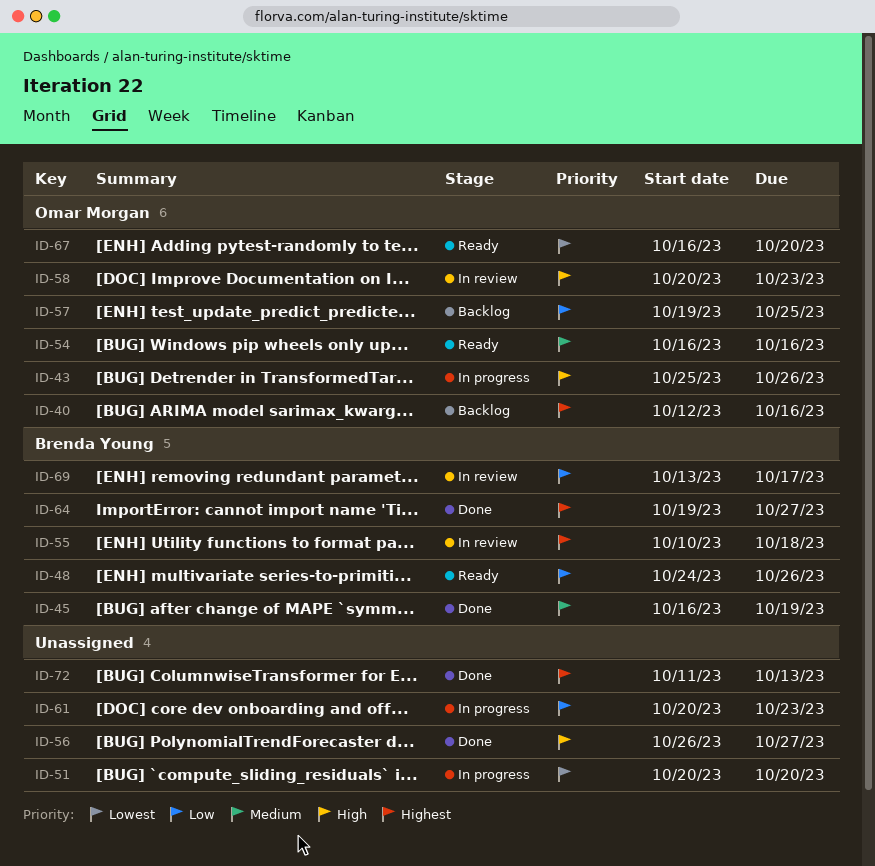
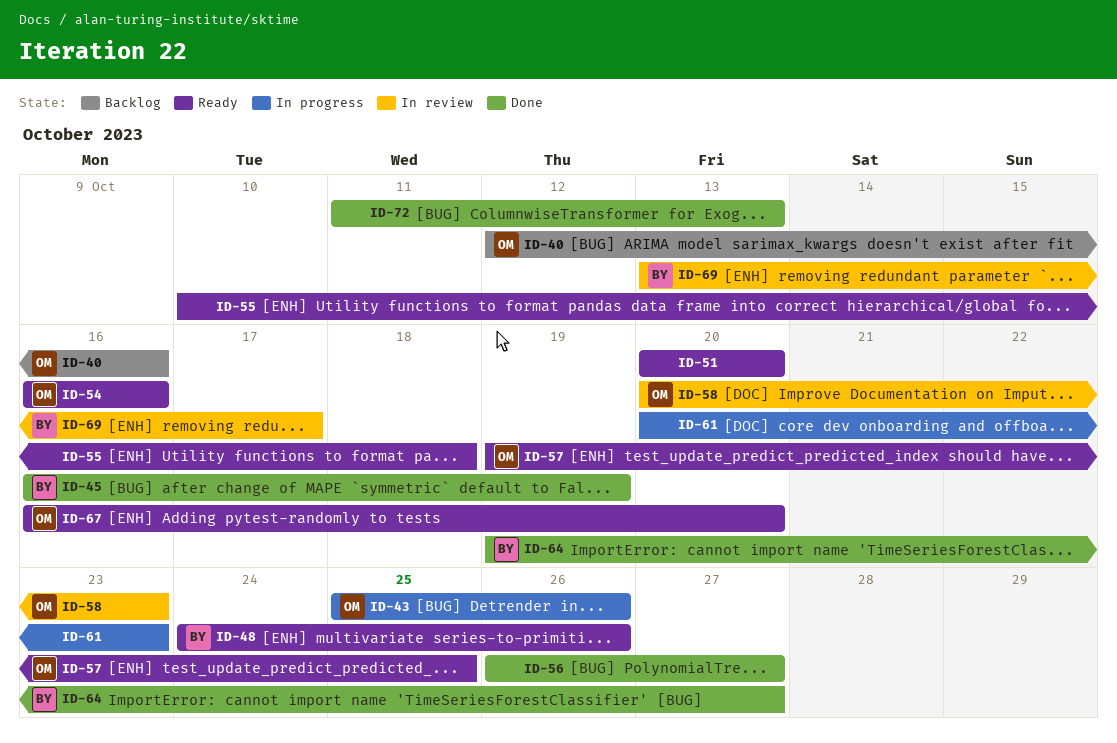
ID-51, status: In progress -> Ready
ID-55, status: In review -> Ready
ID-55, owner: Brenda Young -> none
ID-57, status: Backlog -> Ready

